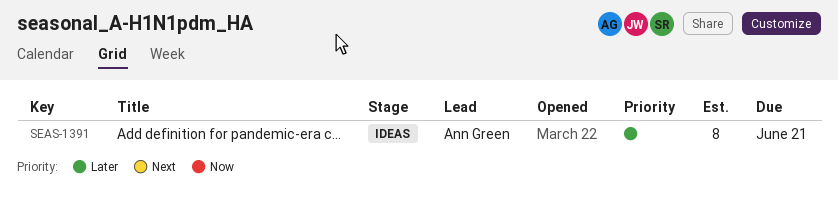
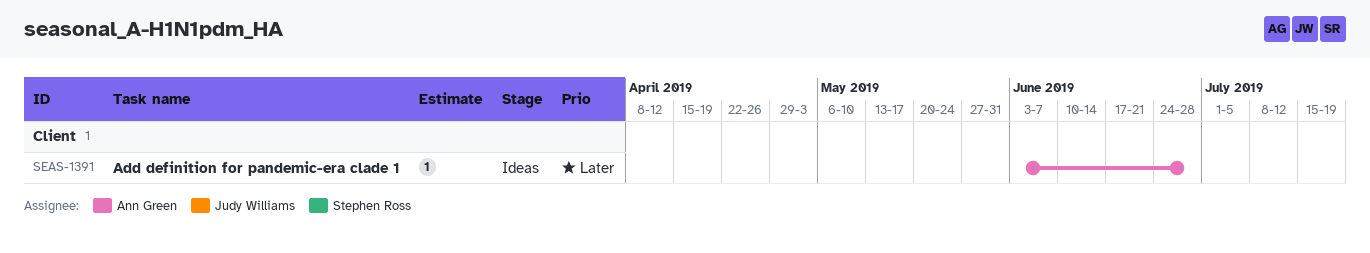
SEAS-1391, estimate: 8 -> 1
SEAS-1391, due: Jun 21 -> Jun 28

